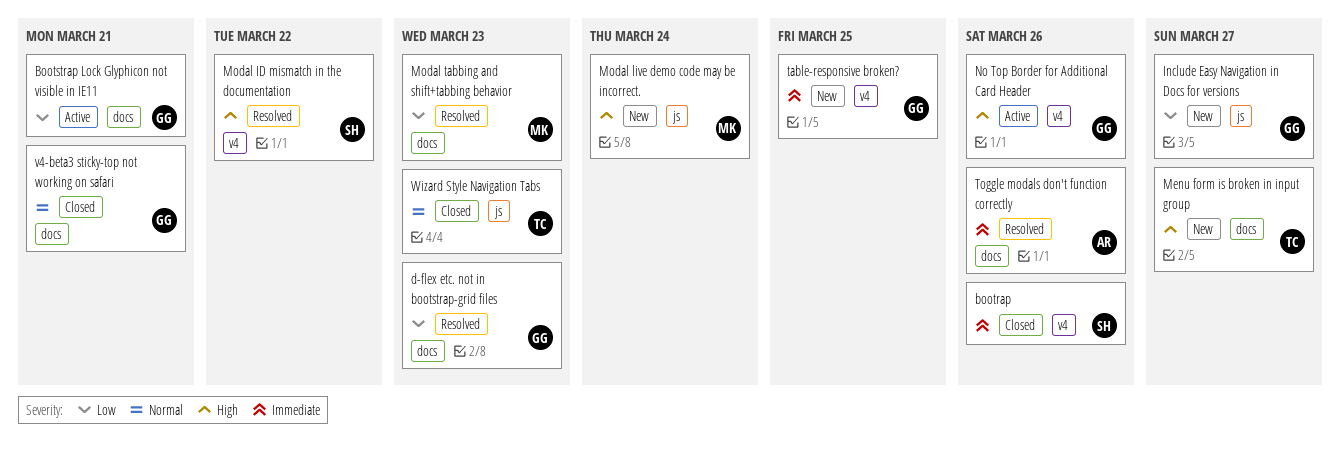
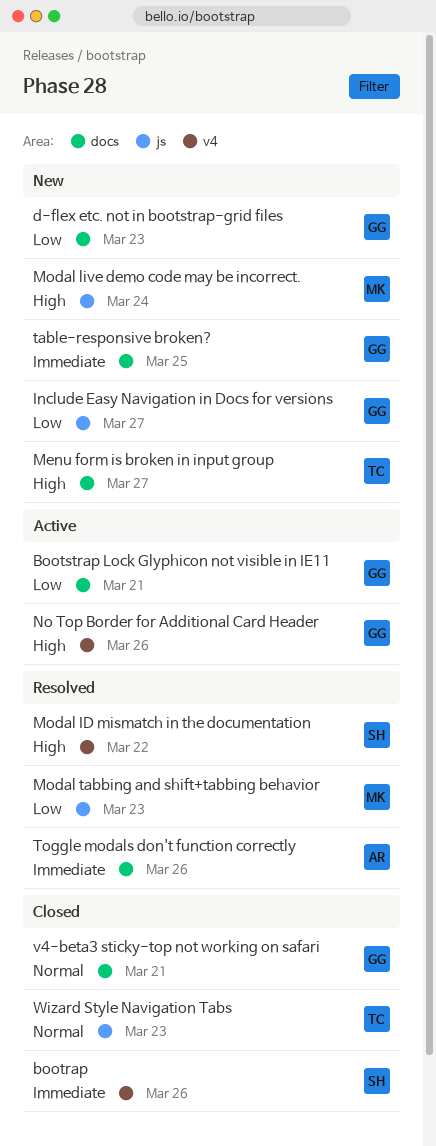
d-flex etc. not in bootstrap-grid files, status: Resolved -> New
Modal tabbing and shift+tabbing behavior, label: docs -> js
table-responsive broken?, label: v4 -> docs

